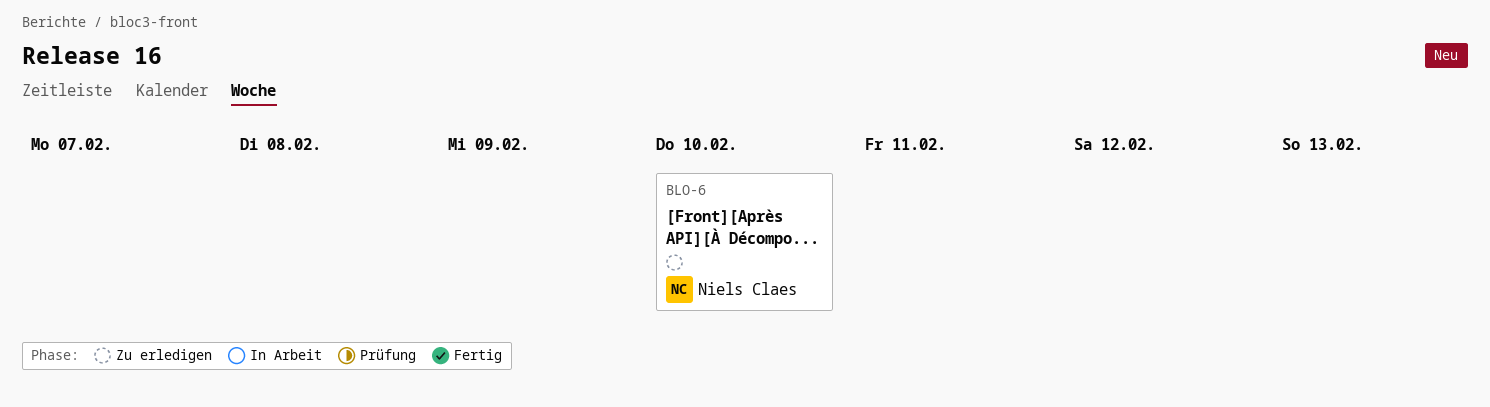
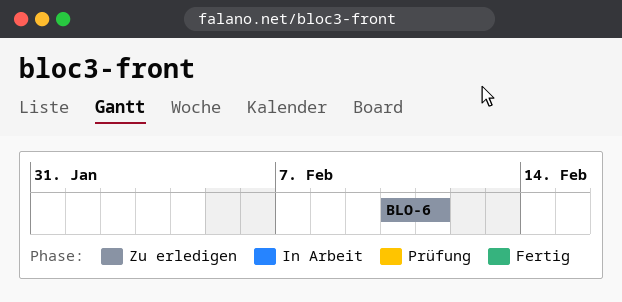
BLO-6, due: Feb 10 -> Feb 11

